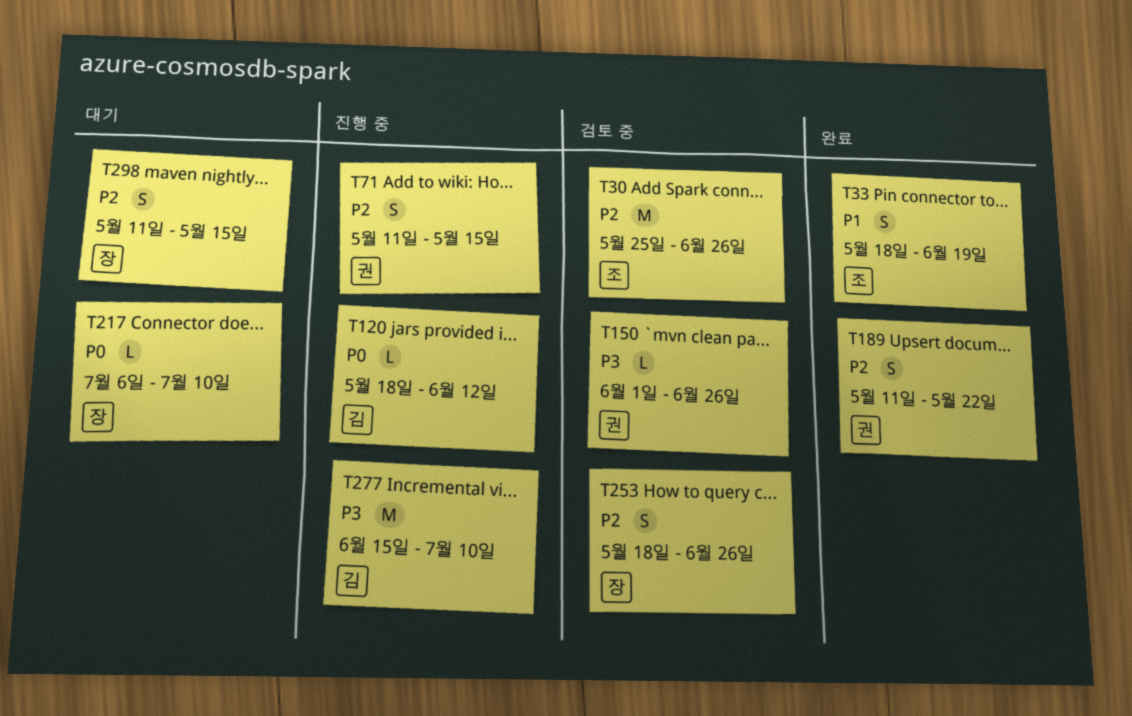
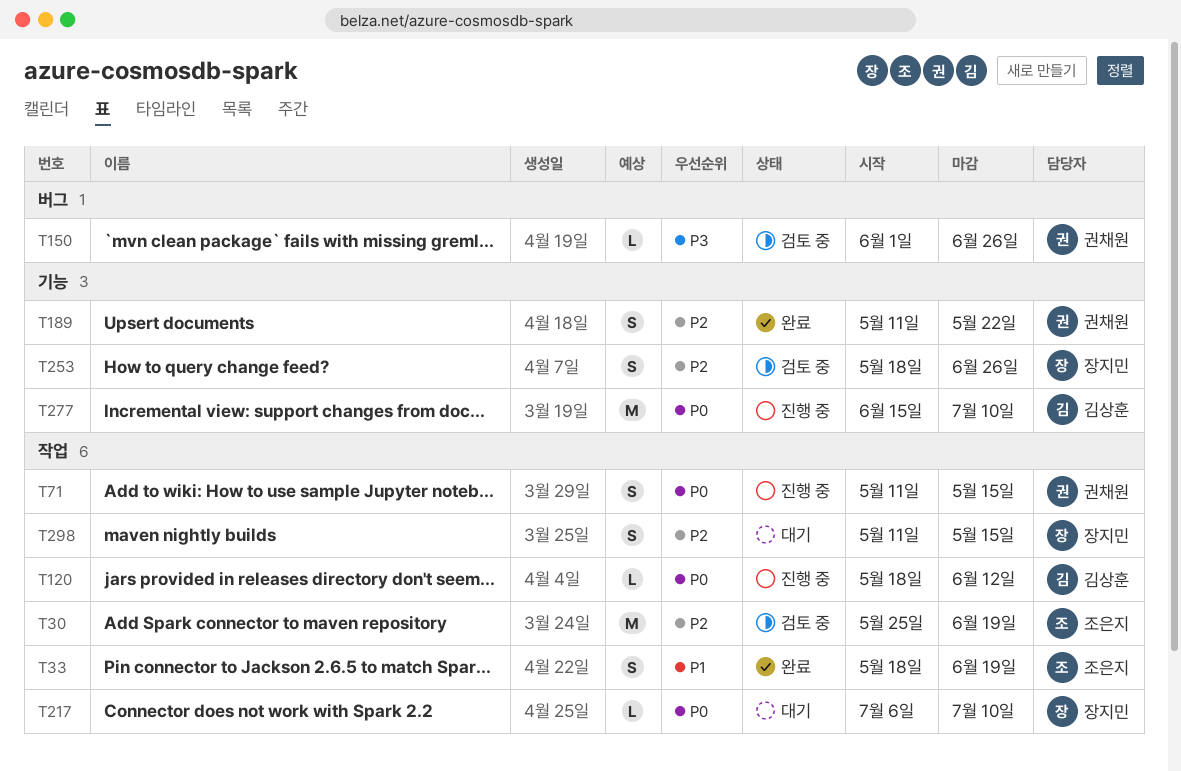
T30, due: Jun 26 -> Jun 19
T71, priority: P2 -> P0
T277, priority: P3 -> P0

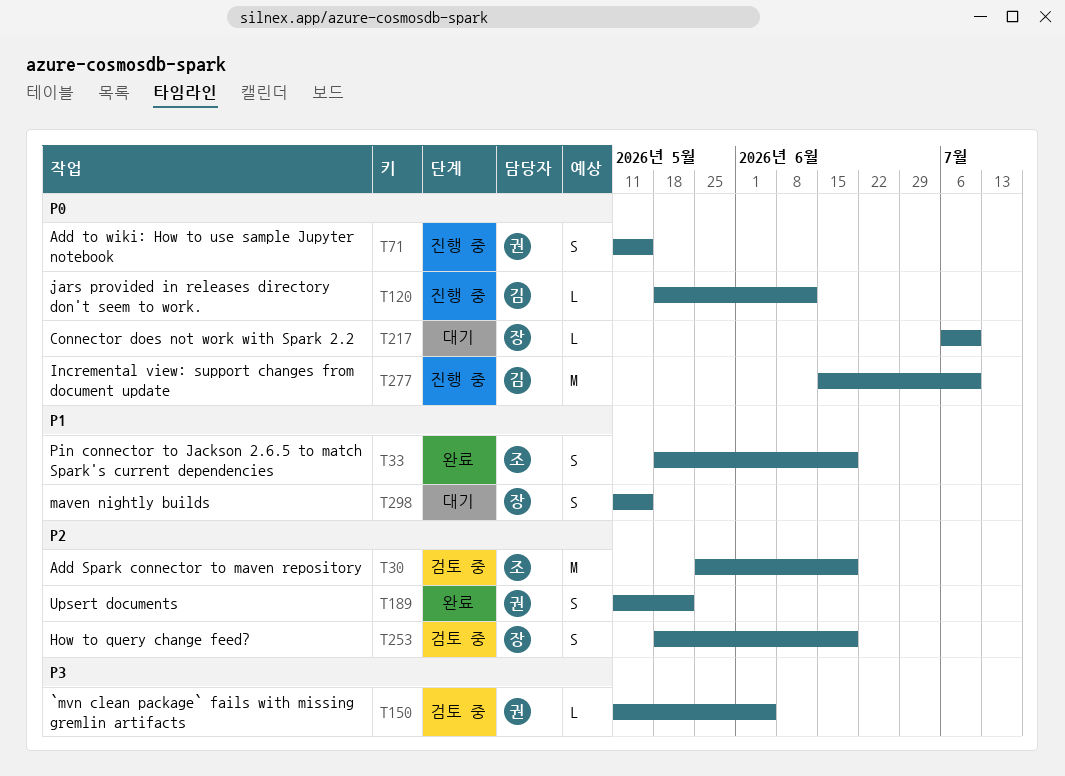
T150, start: Jun 1 -> May 11
T150, due: Jun 26 -> Jun 5
T253, due: Jun 26 -> Jun 19
T298, priority: P2 -> P1

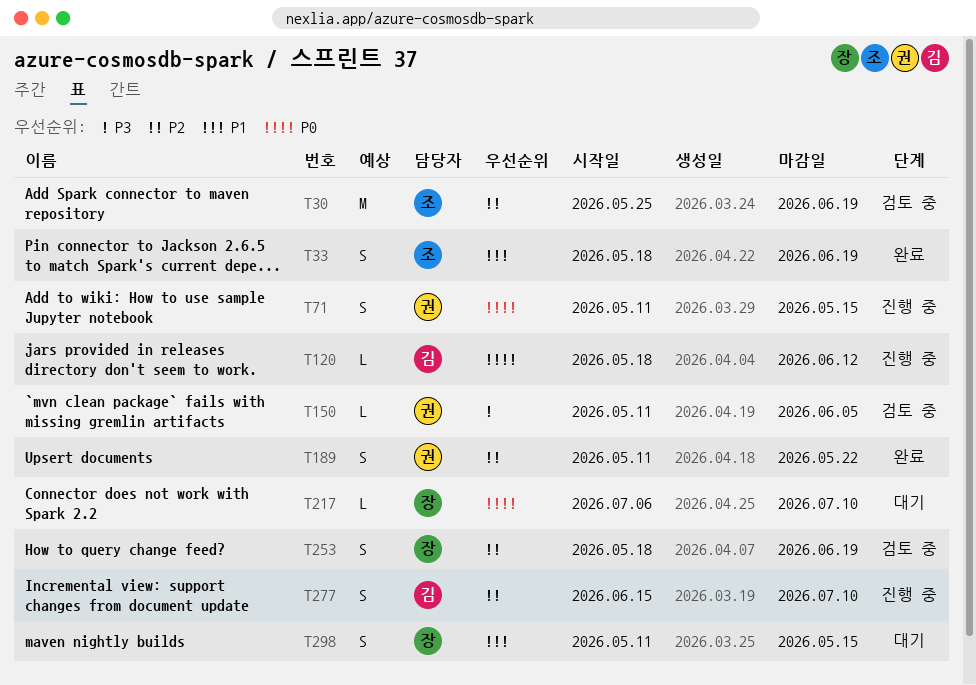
T277, priority: P0 -> P2
T277, estimate: M -> S

